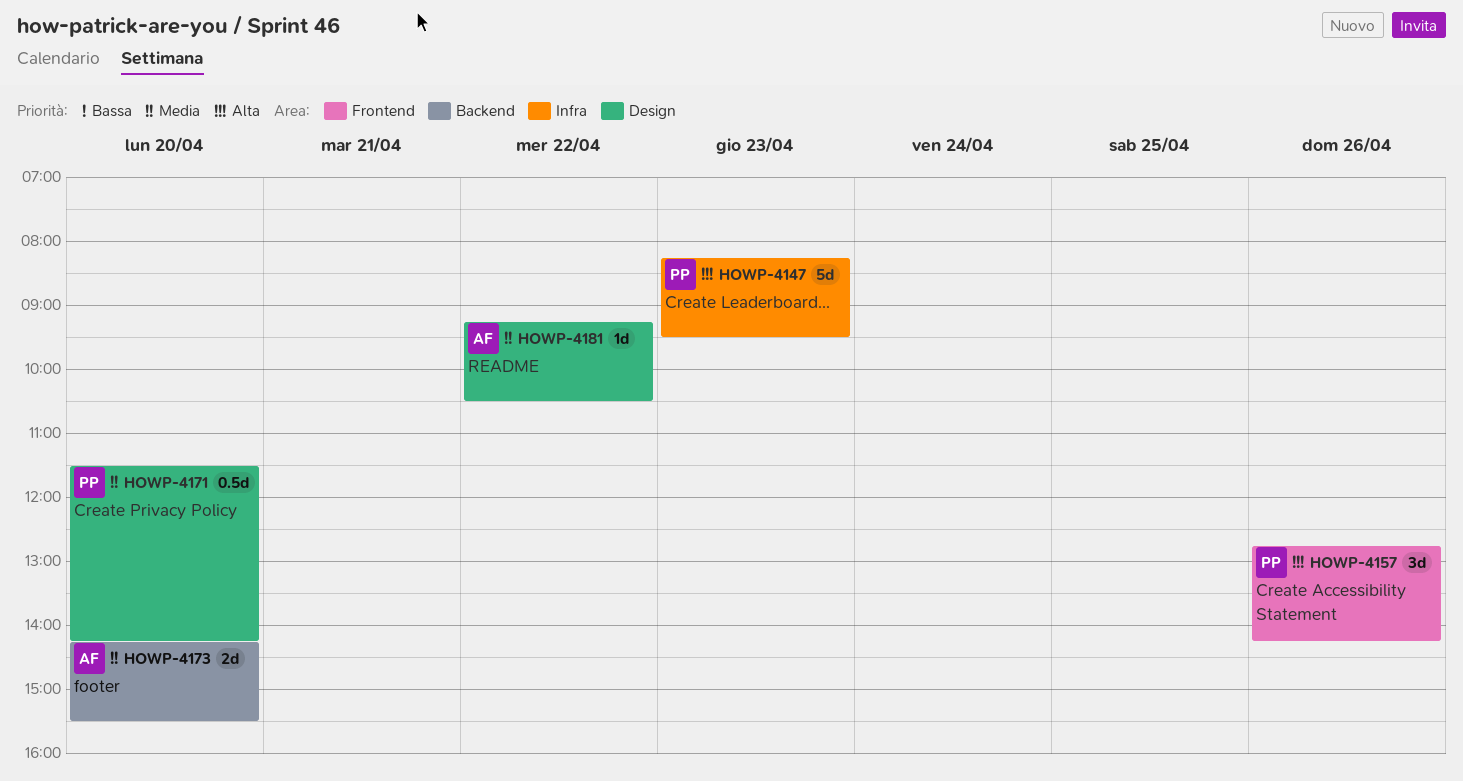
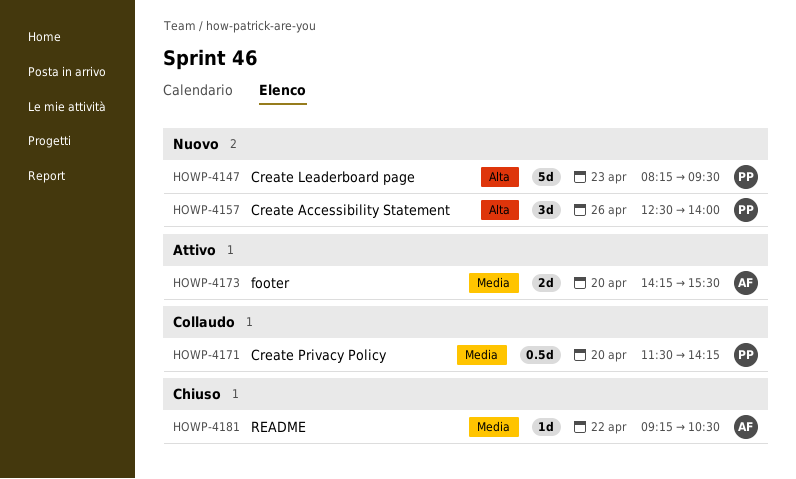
HOWP-4157, begins: 12:45 -> 12:30
HOWP-4157, ends: 14:15 -> 14:00

